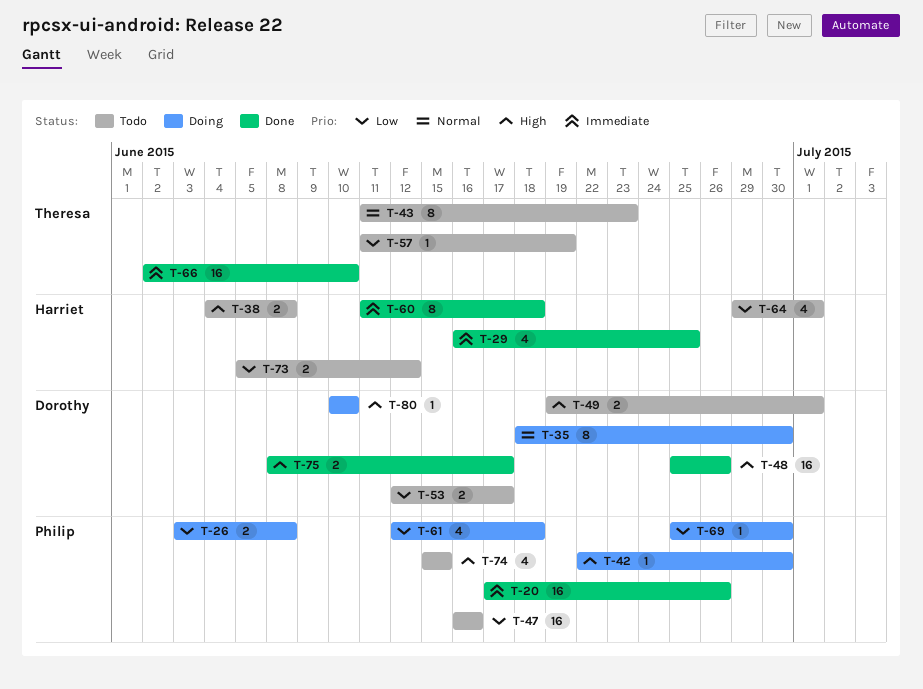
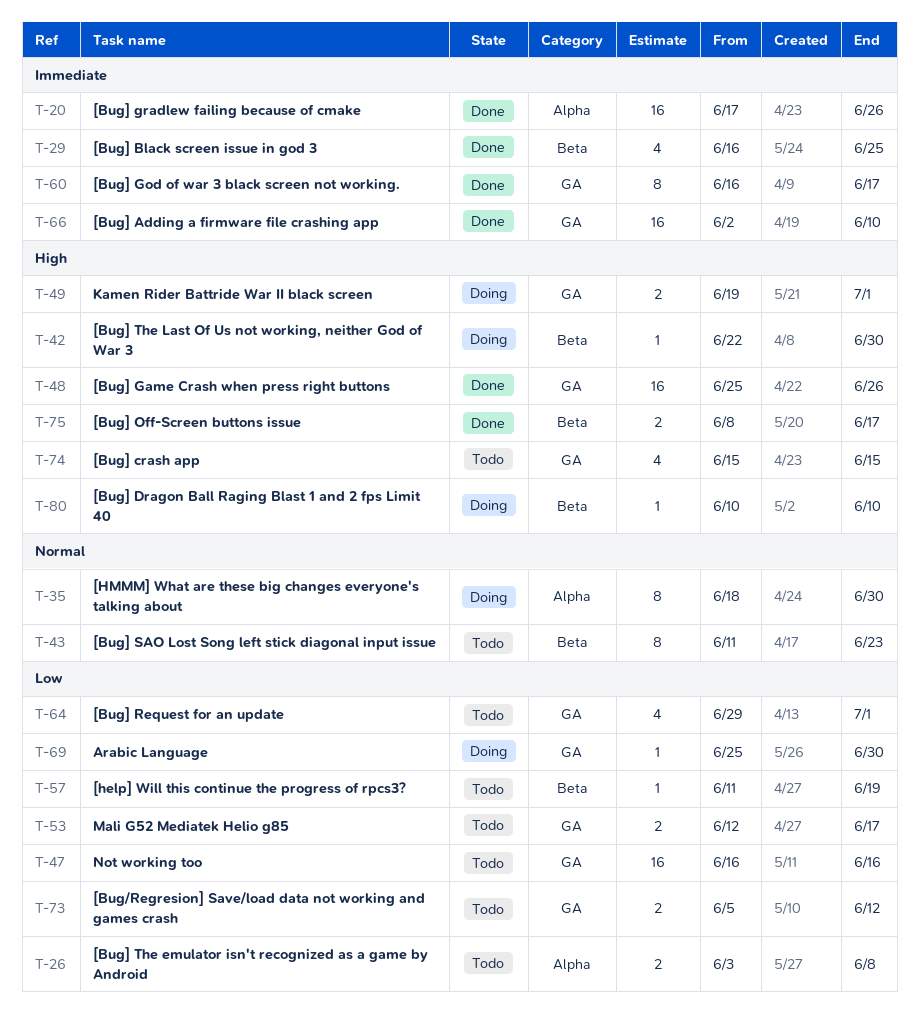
T-26, status: Doing -> Todo
T-38: present -> none
T-49, status: Todo -> Doing
T-60, start: Jun 11 -> Jun 16
T-60, due: Jun 18 -> Jun 17
T-61: present -> none

